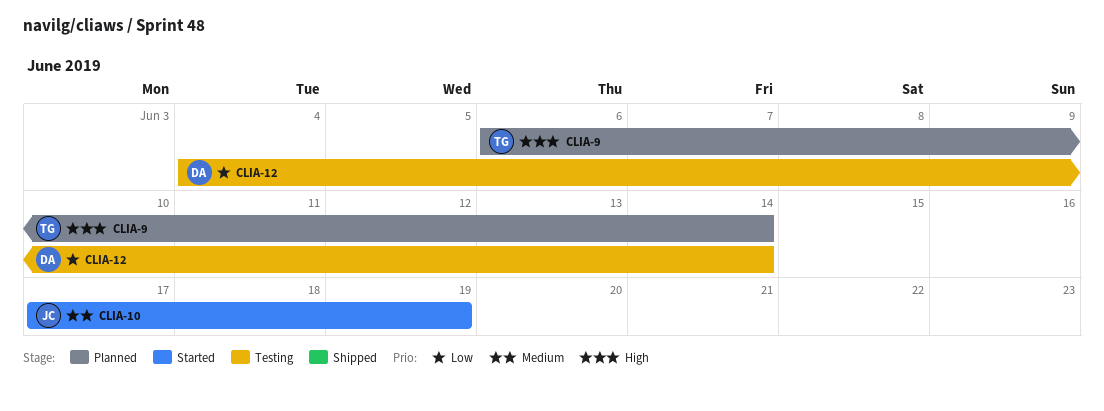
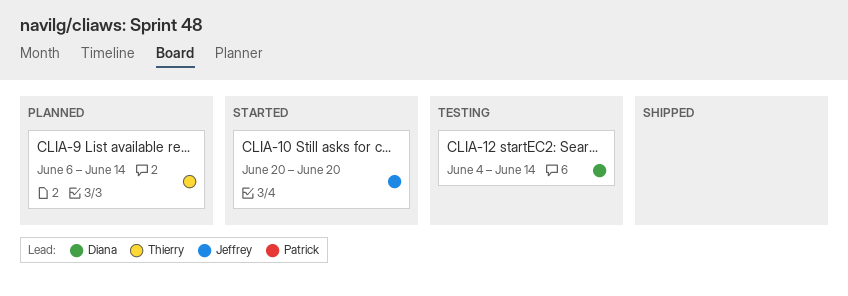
CLIA-10, start: Jun 17 -> Jun 20
CLIA-10, due: Jun 19 -> Jun 20

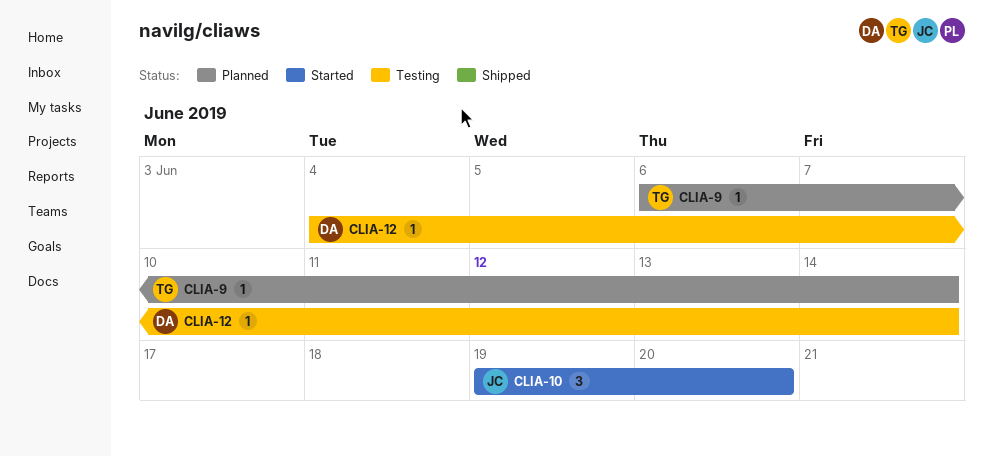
CLIA-10, start: Jun 20 -> Jun 19

